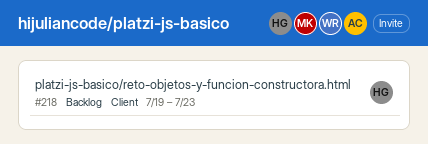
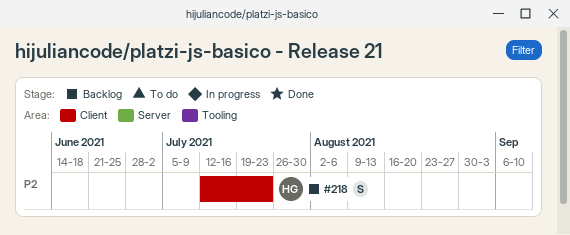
#218, start: Jul 19 -> Jul 12

